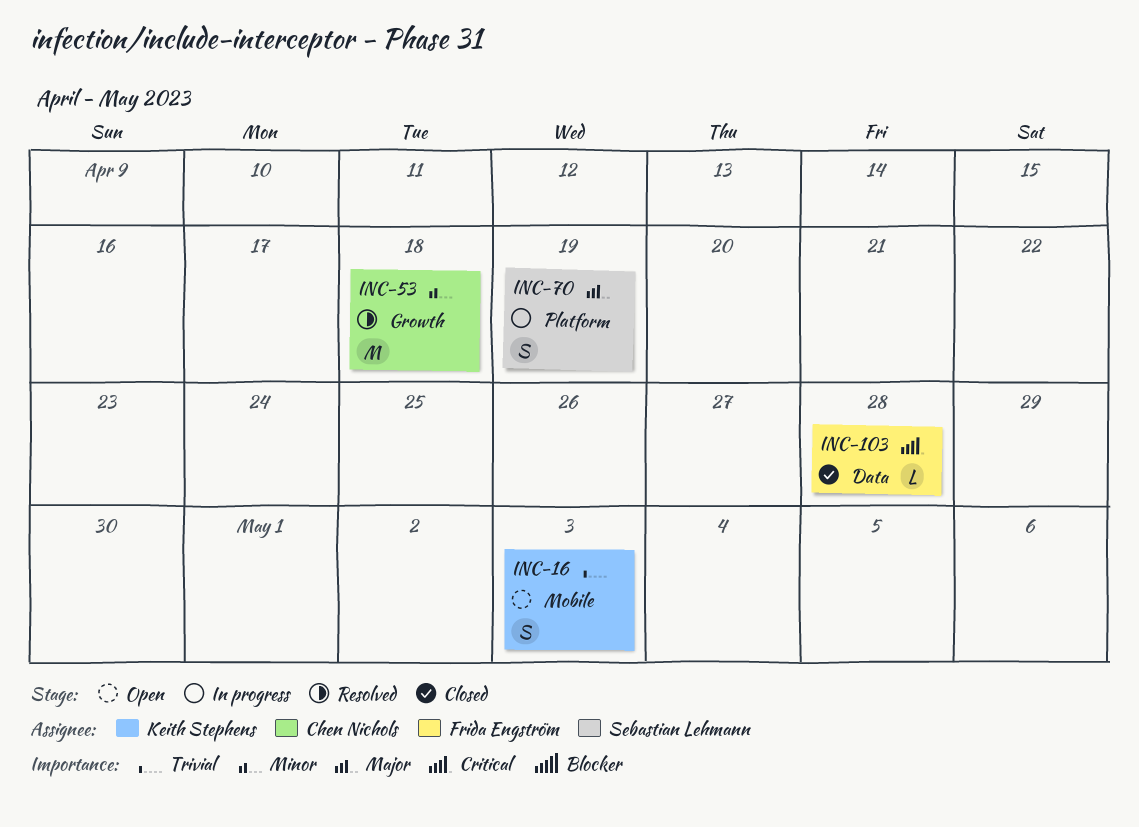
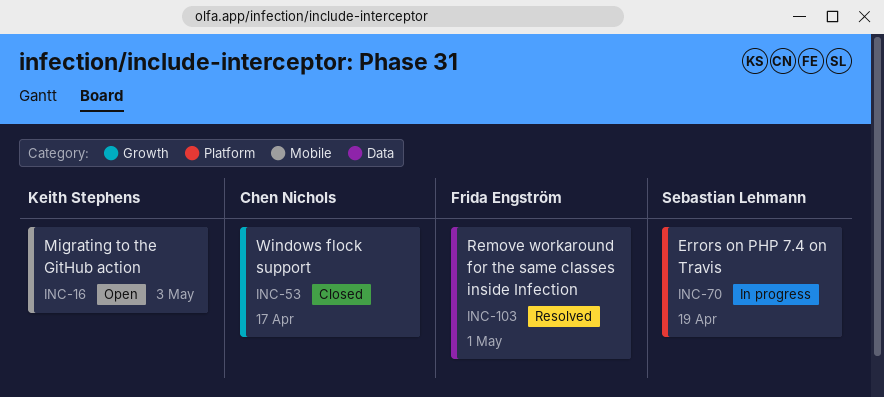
INC-53, status: Resolved -> Closed
INC-53, due: Apr 18 -> Apr 17
INC-103, status: Closed -> Resolved
INC-103, due: Apr 28 -> May 1

